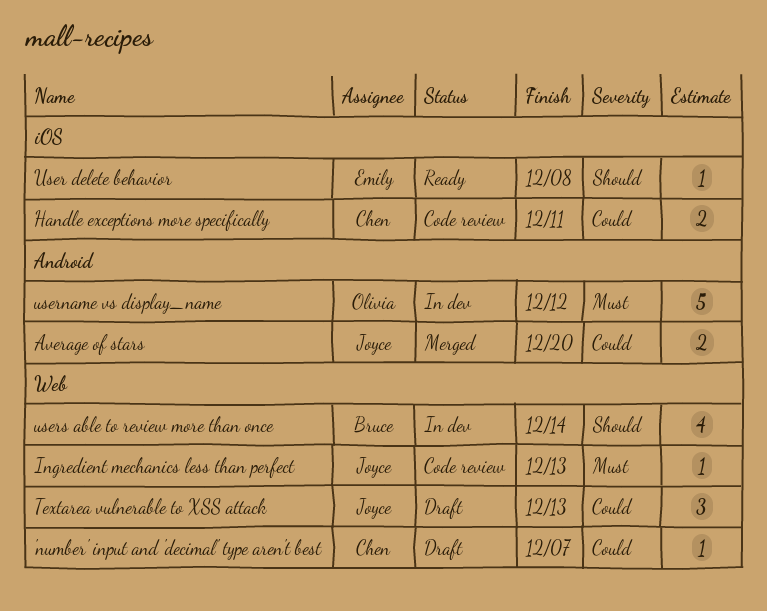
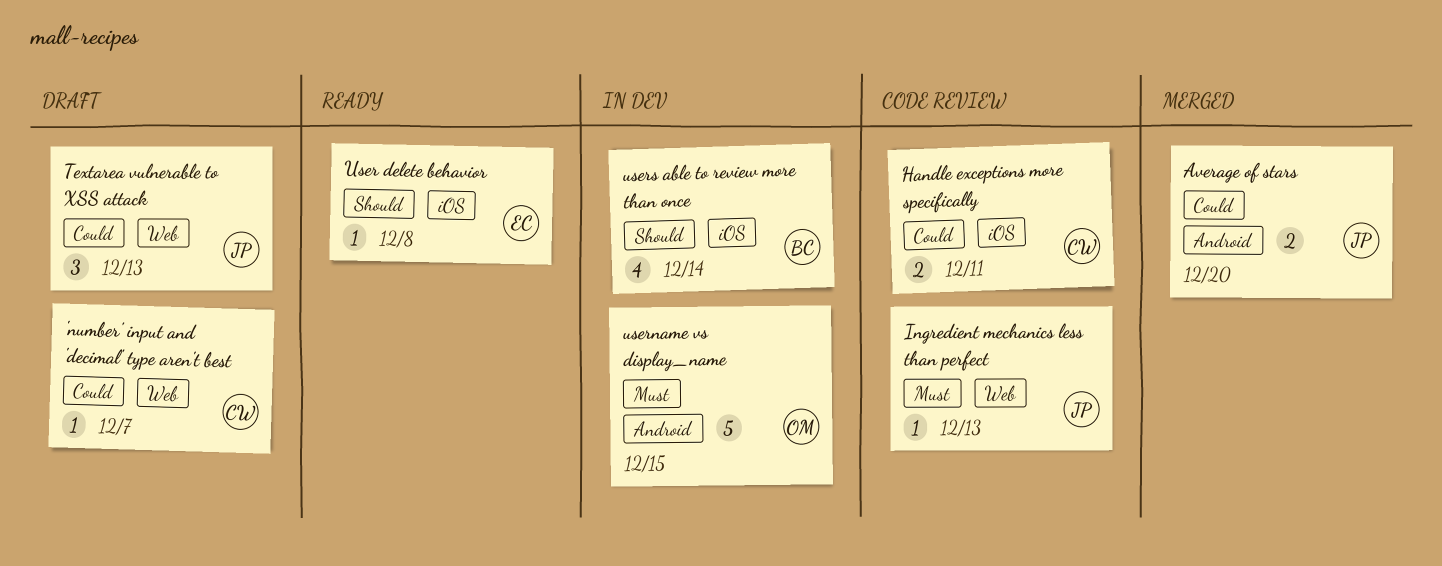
username vs display_name, due: Dec 12 -> Dec 15
users able to review more than once, label: Web -> iOS

